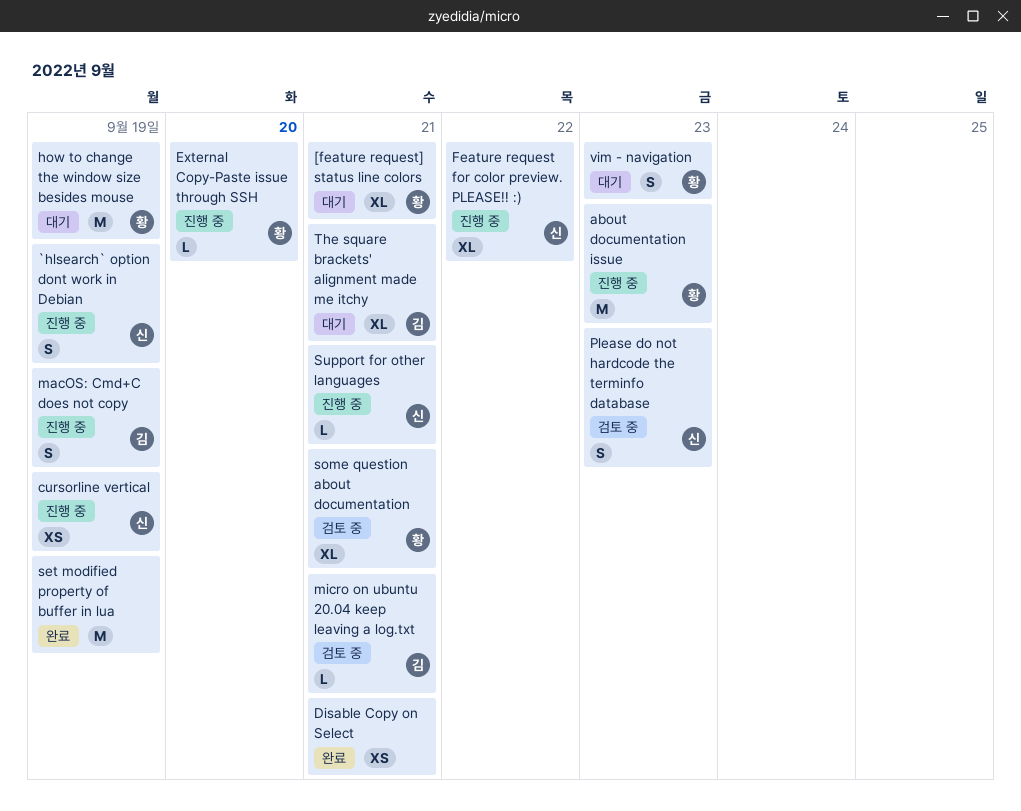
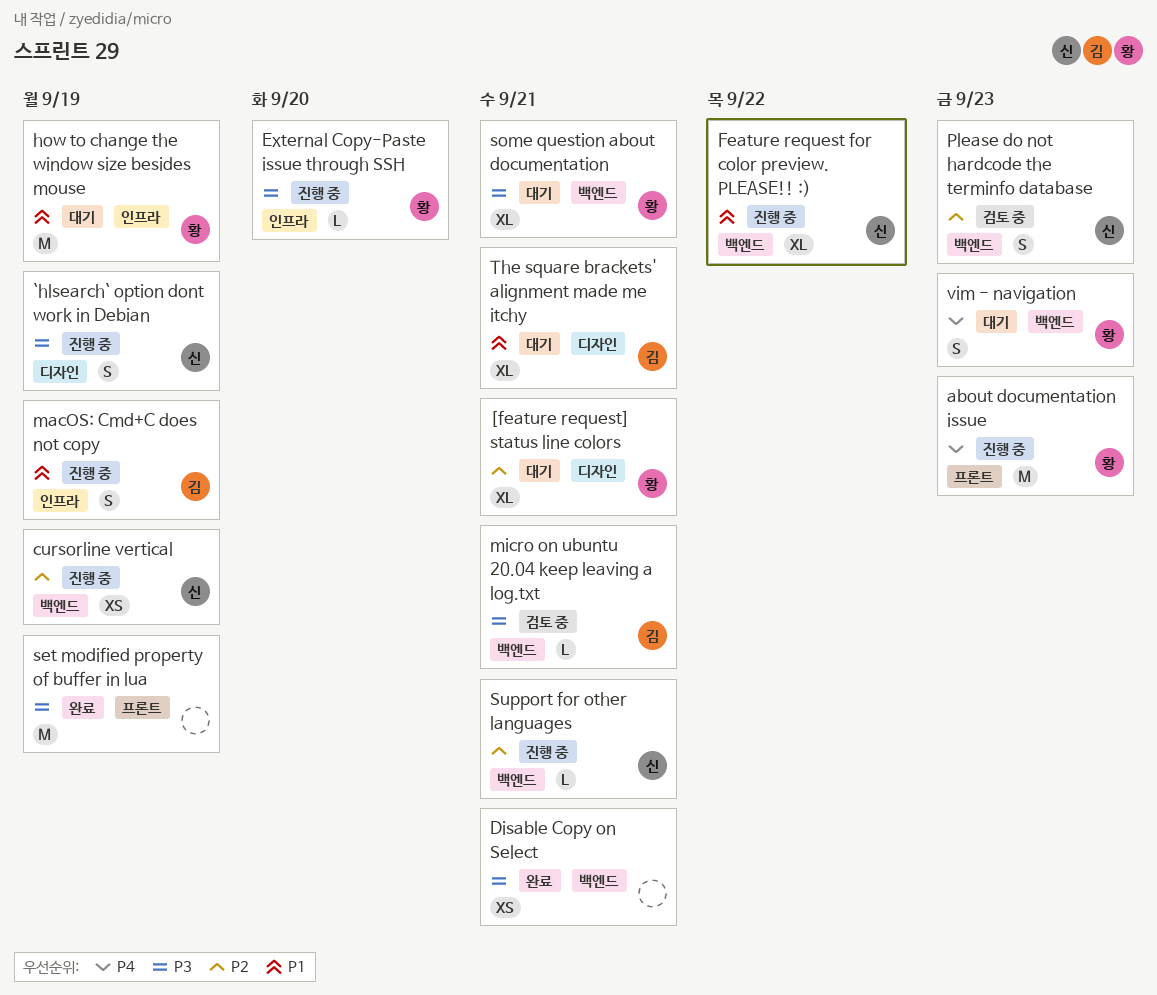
some question about documentation, status: 검토 중 -> 대기

